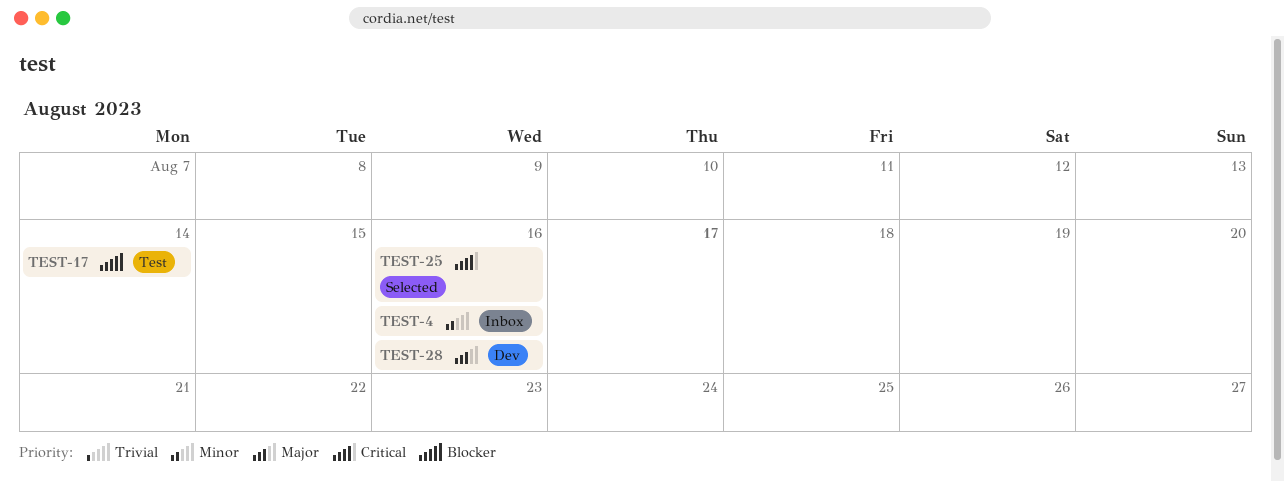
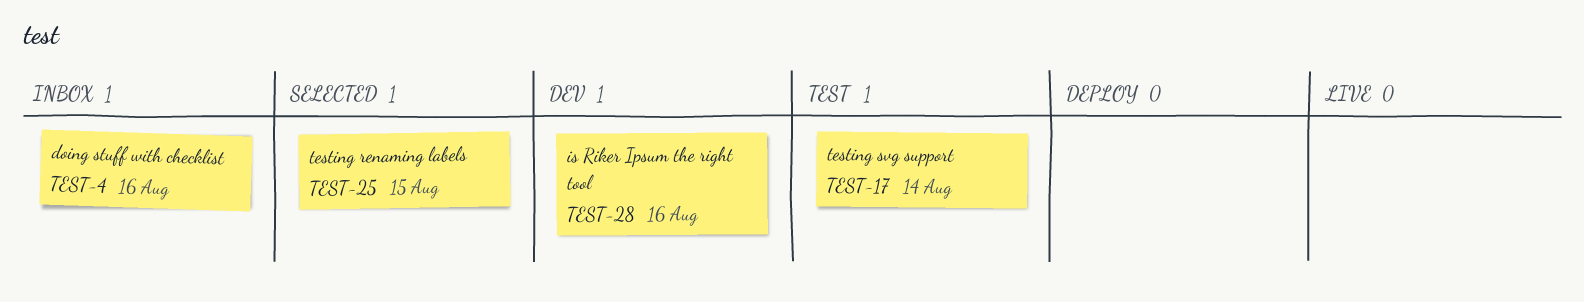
TEST-25, due: Aug 16 -> Aug 15

